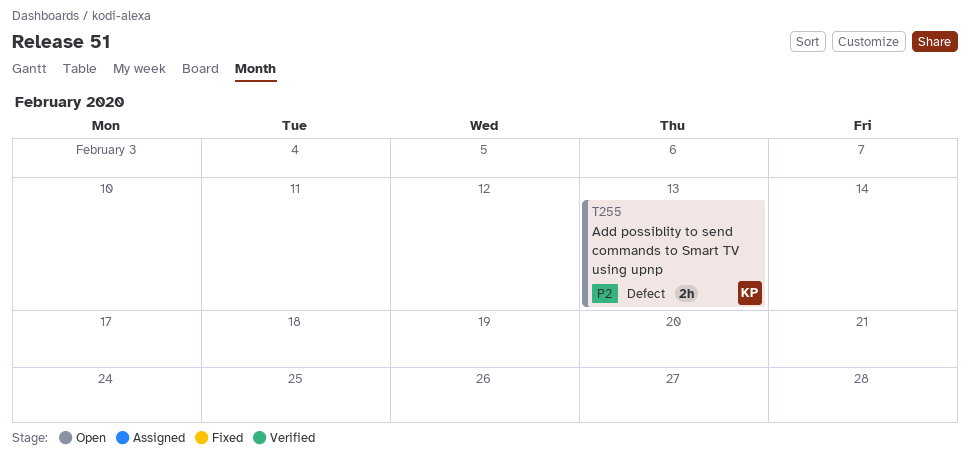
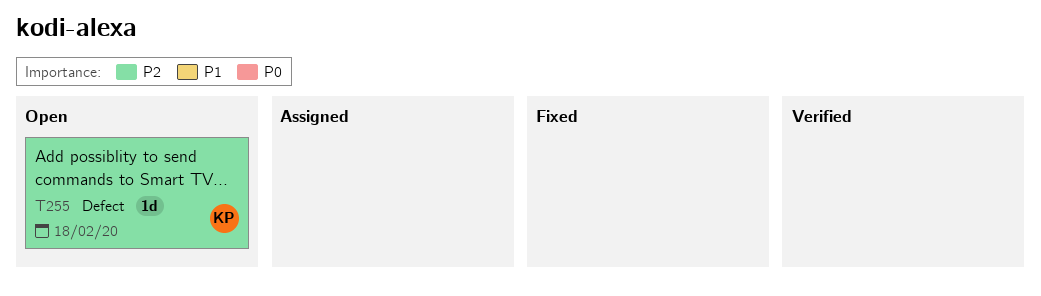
T255, estimate: 2h -> 1d
T255, due: Feb 13 -> Feb 18

